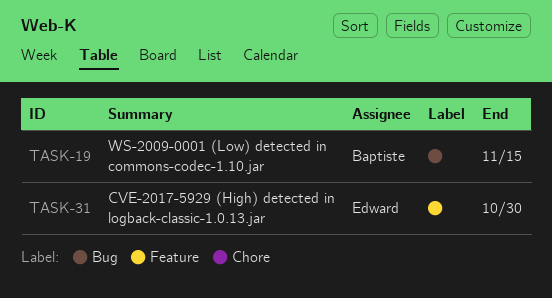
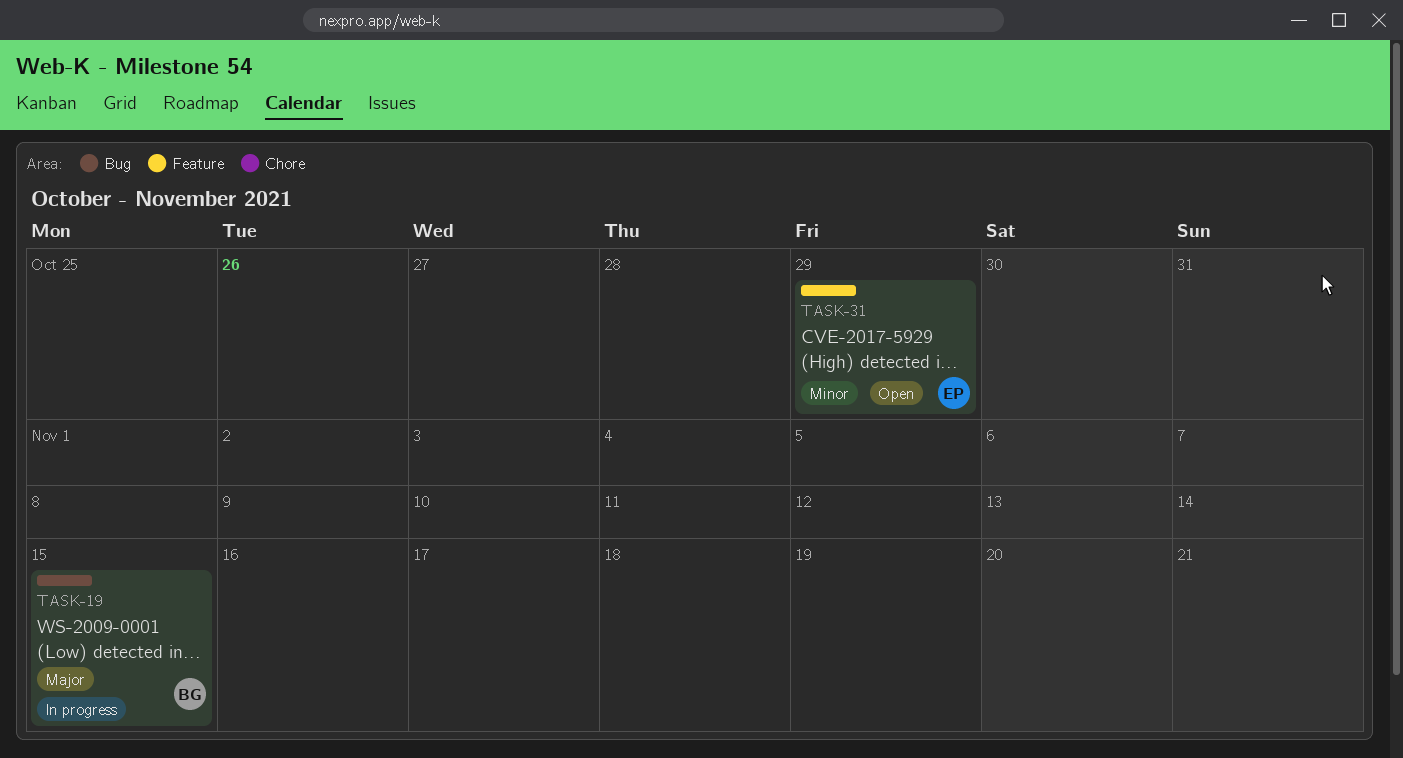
TASK-31, due: Oct 30 -> Oct 29

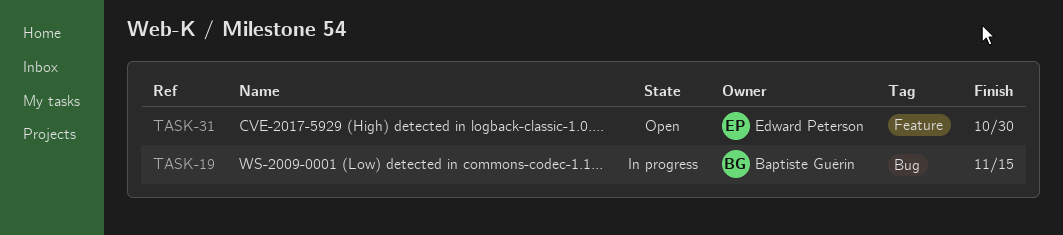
TASK-31, due: Oct 29 -> Oct 30

